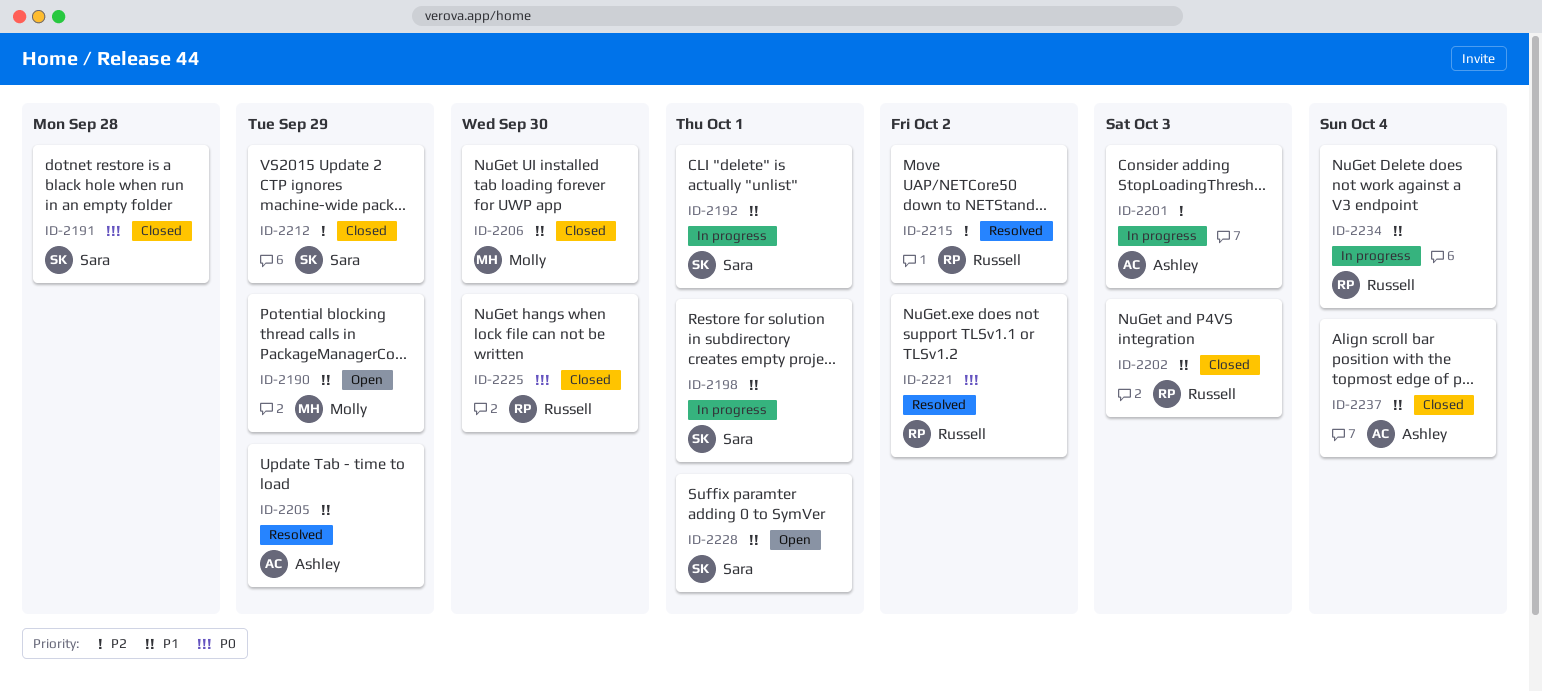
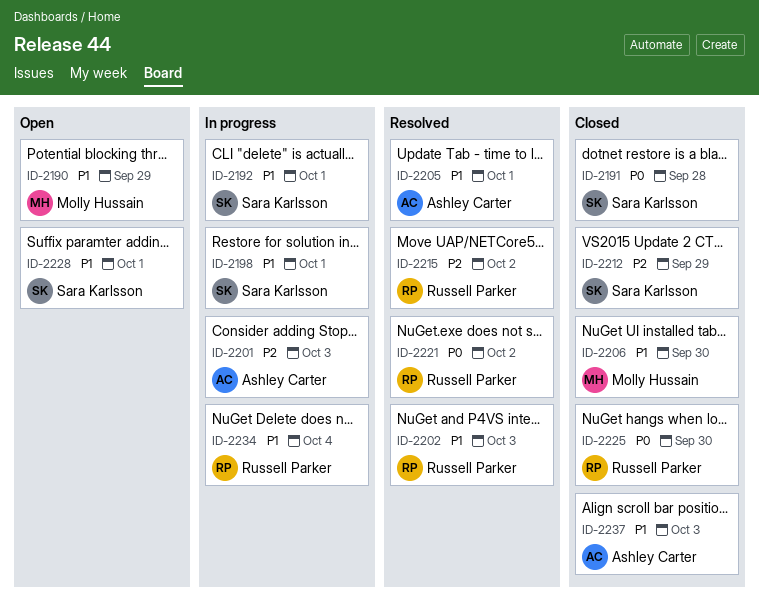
ID-2202, status: Closed -> Resolved
ID-2205, due: Sep 29 -> Oct 1
ID-2237, due: Oct 4 -> Oct 3

